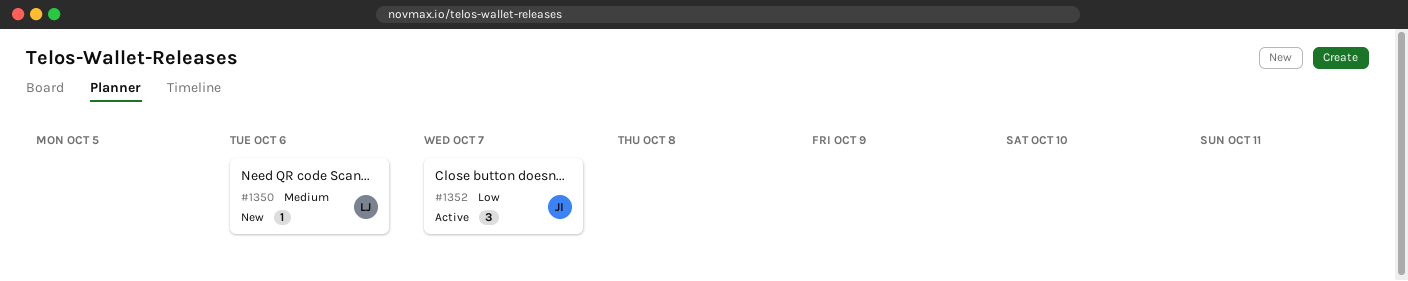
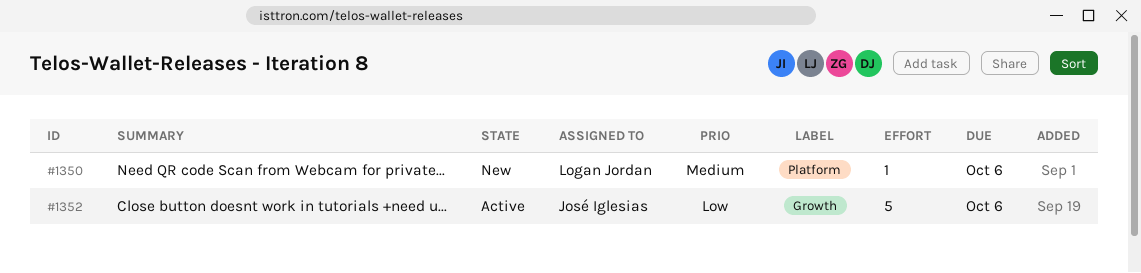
#1352, estimate: 3 -> 5
#1352, due: Oct 7 -> Oct 6

